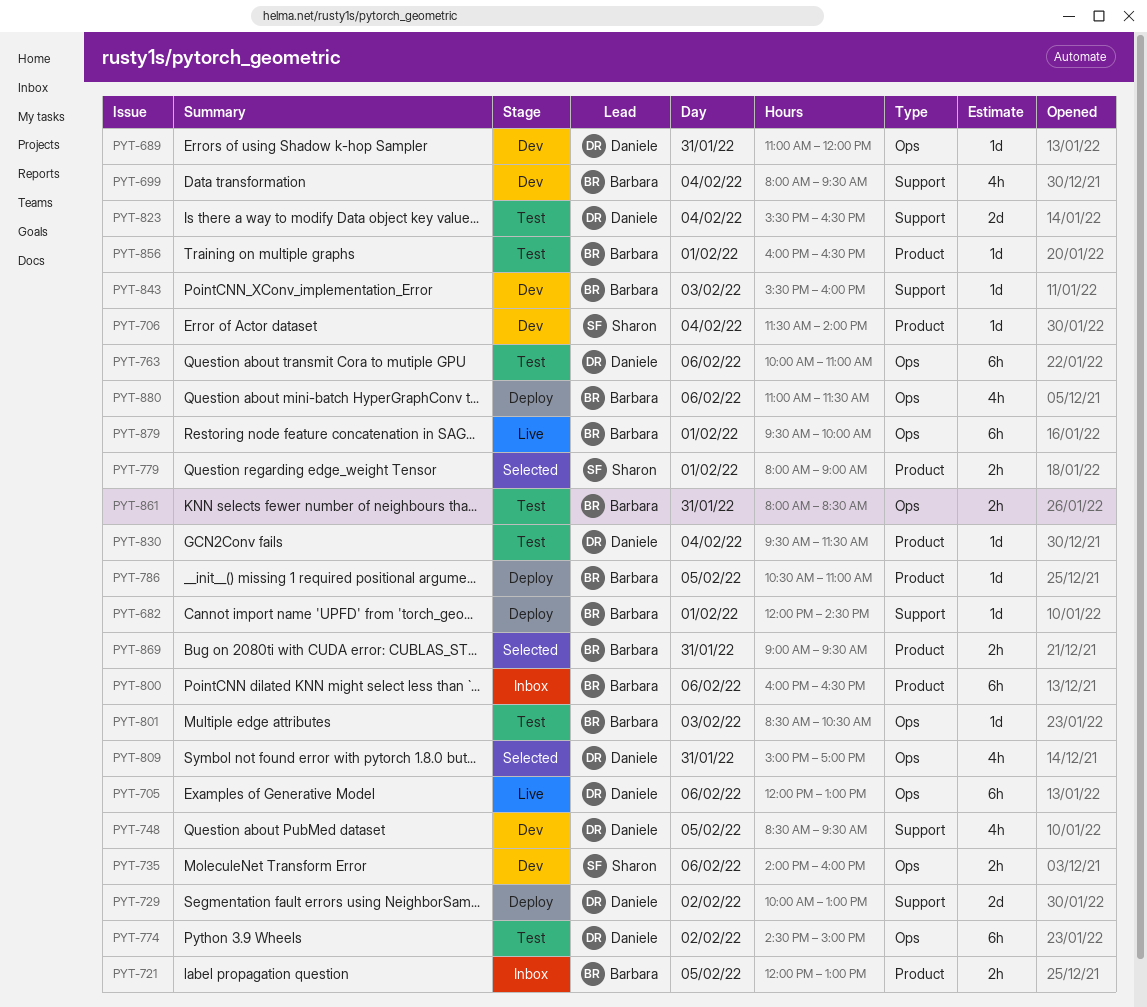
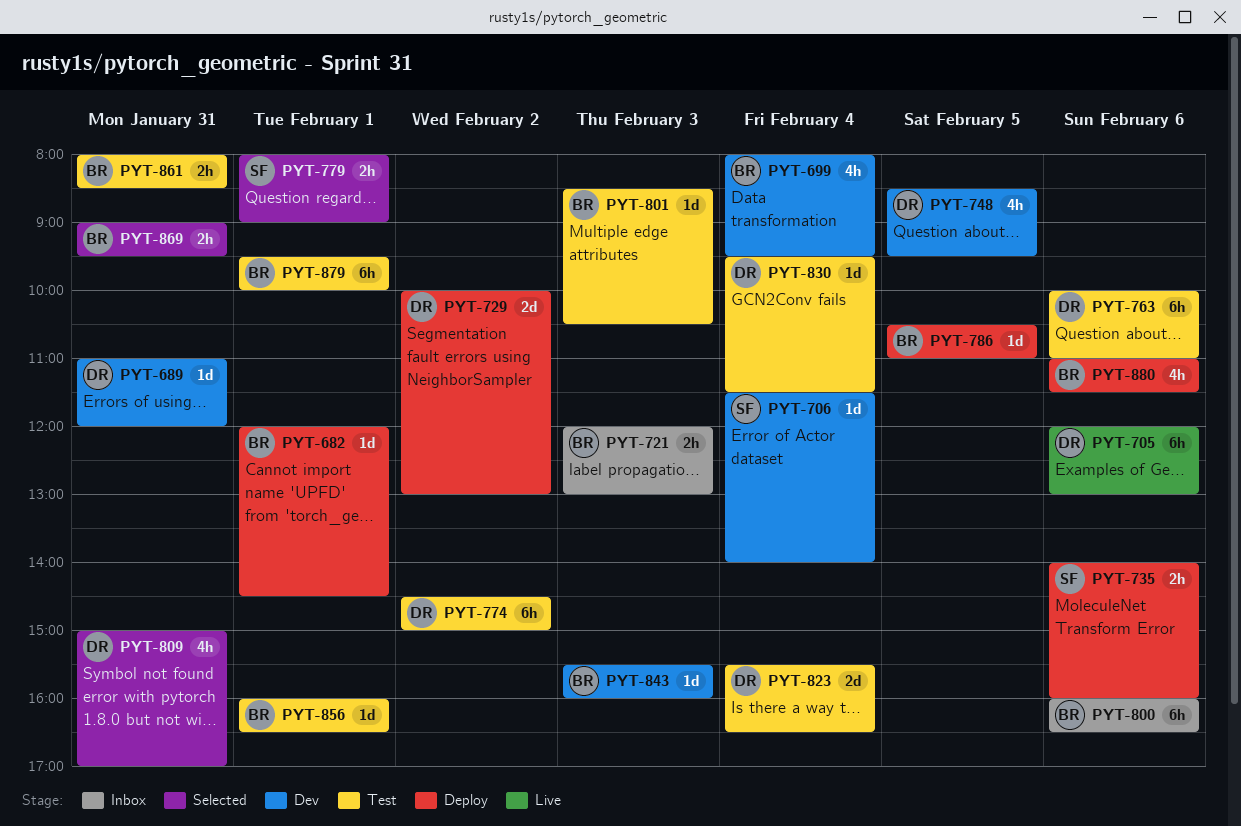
PYT-721, day: Feb 5 -> Feb 3
PYT-735, status: Dev -> Deploy
PYT-879, status: Live -> Test

